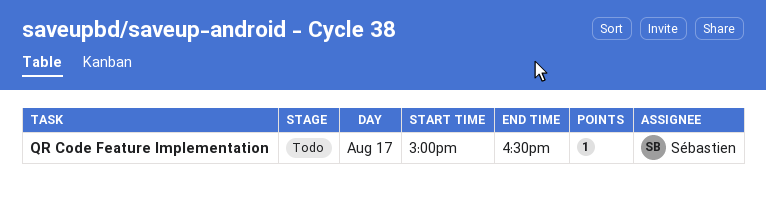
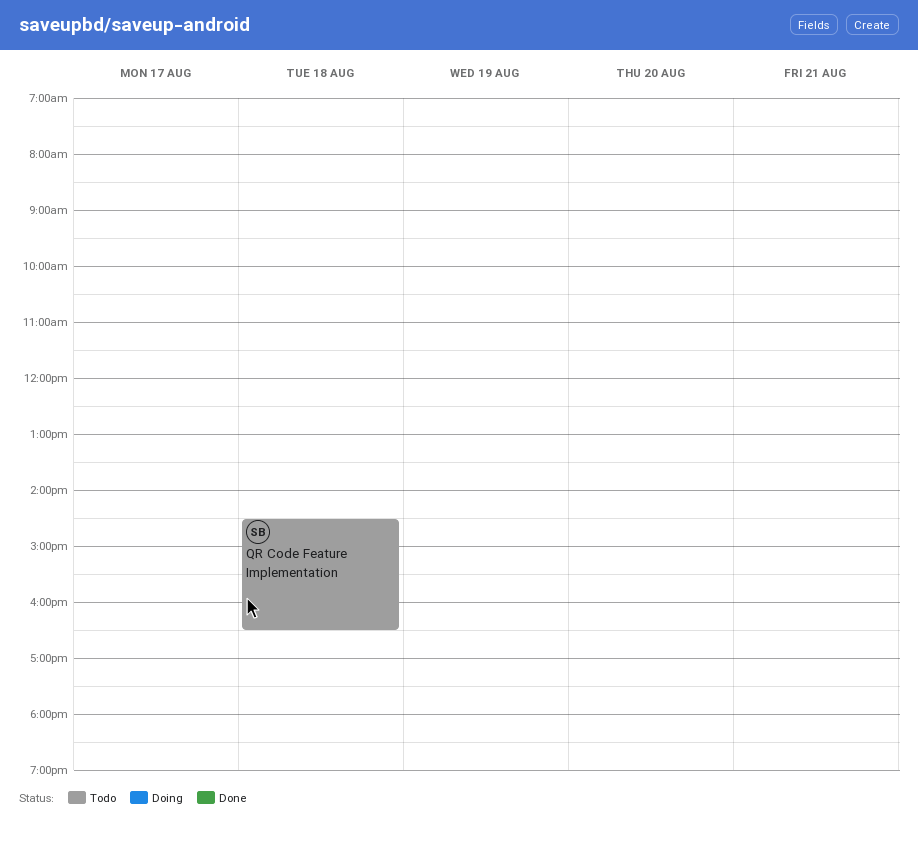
QR Code Feature Implementation, day: Aug 17 -> Aug 18
QR Code Feature Implementation, begins: 15:00 -> 14:30

